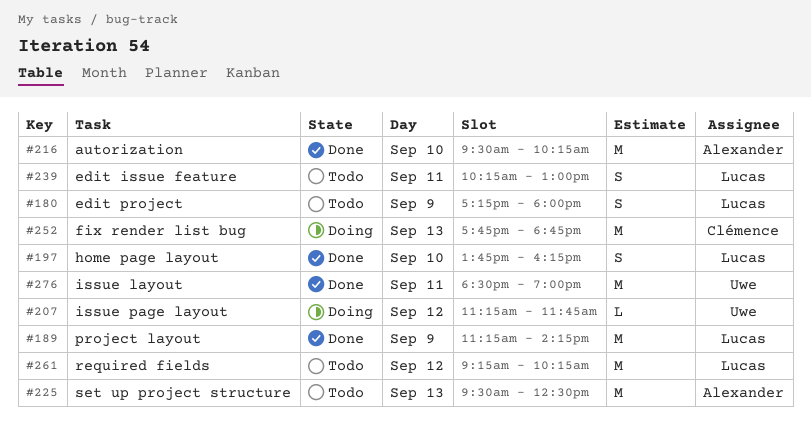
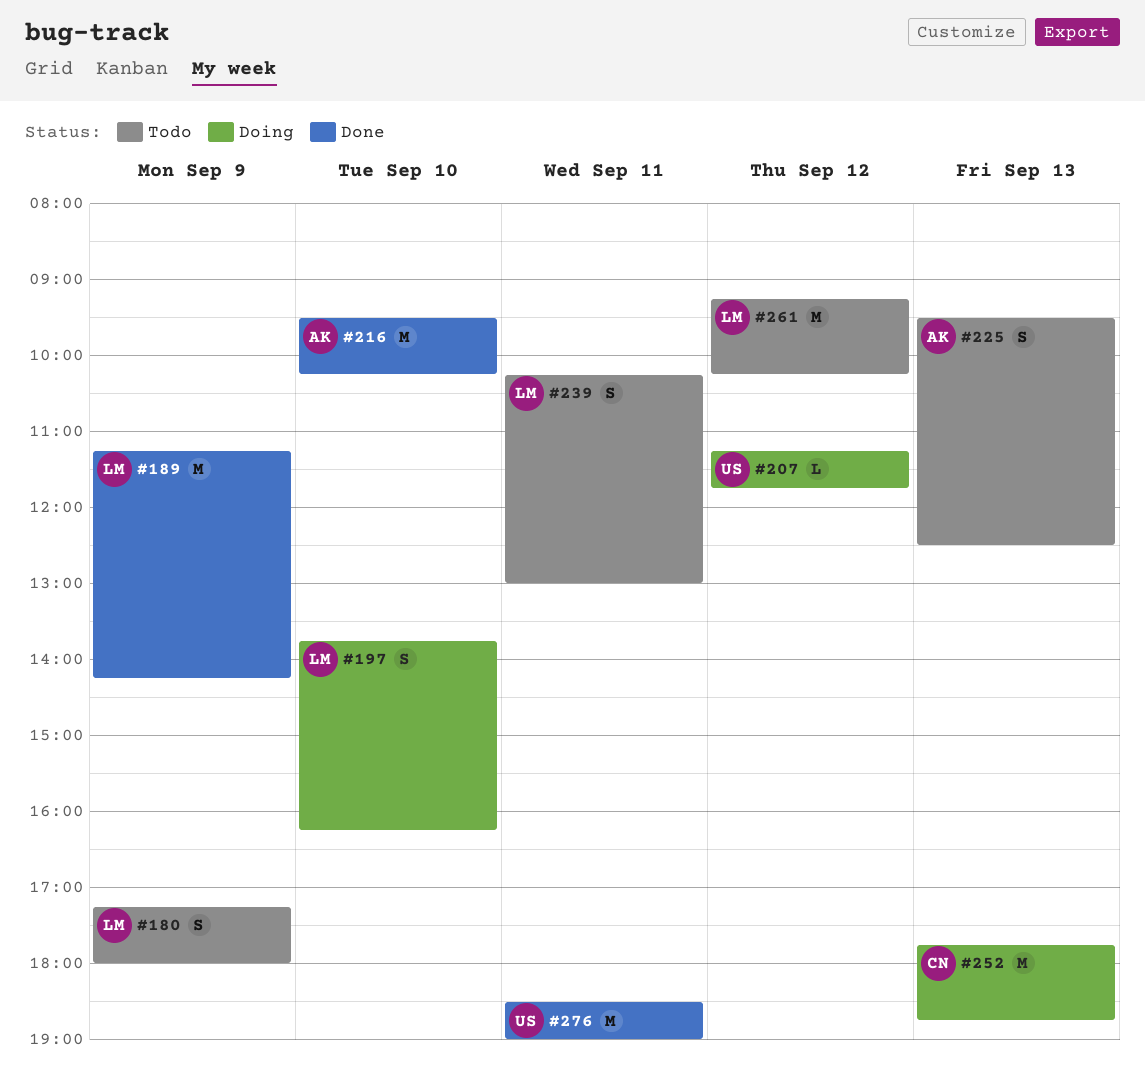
#197, status: Done -> Doing
#225, estimate: M -> S

